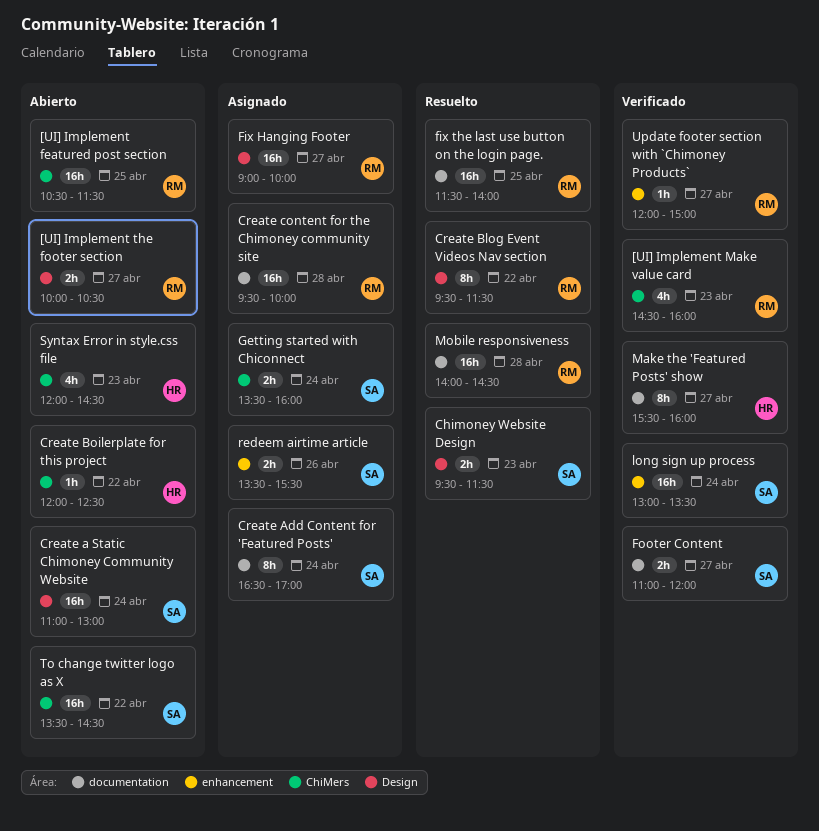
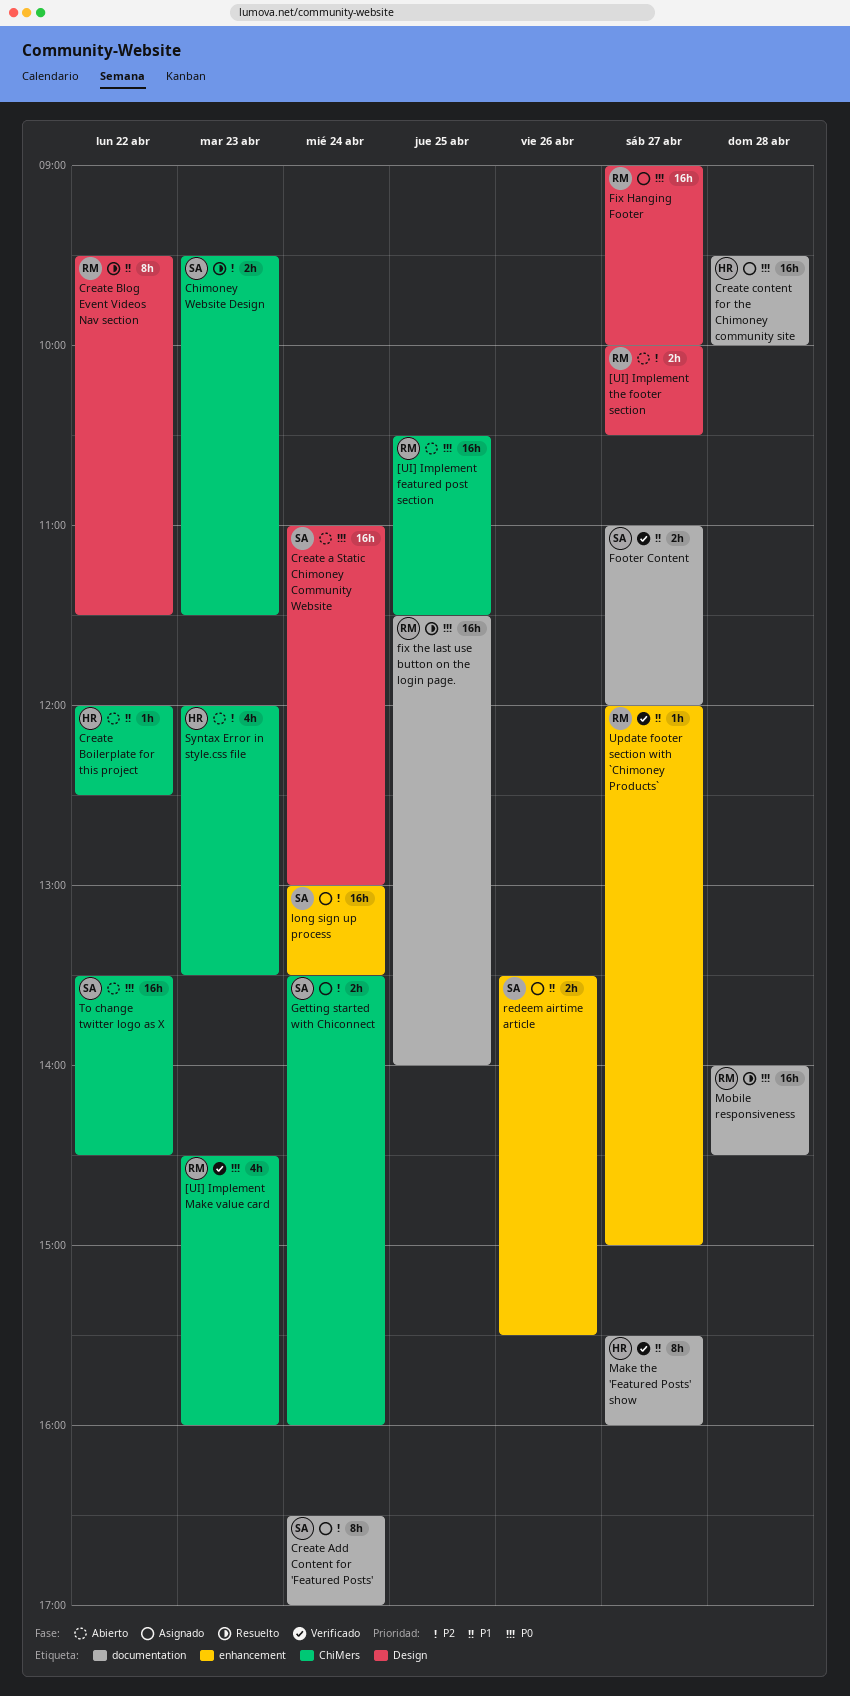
Chimoney Website Design, label: Design -> ChiMers
Create content for the Chimoney community site, owner: RM -> HR
long sign up process, status: Verificado -> Asignado
Syntax Error in style.css file, ends: 14:30 -> 13:30

